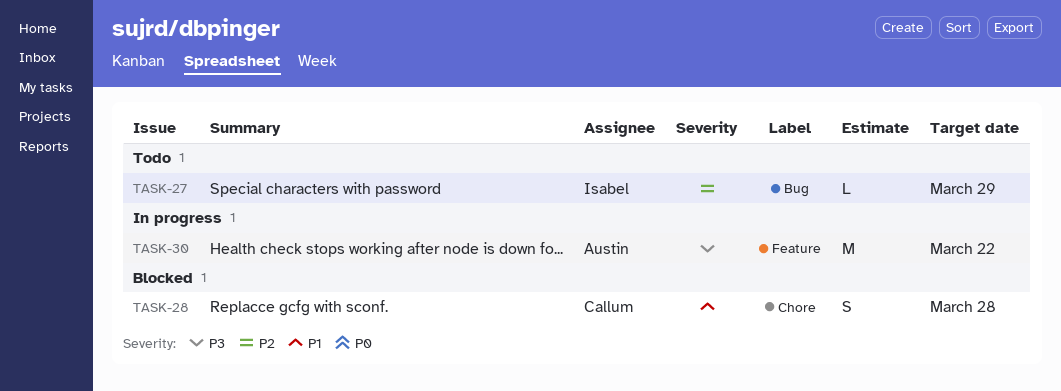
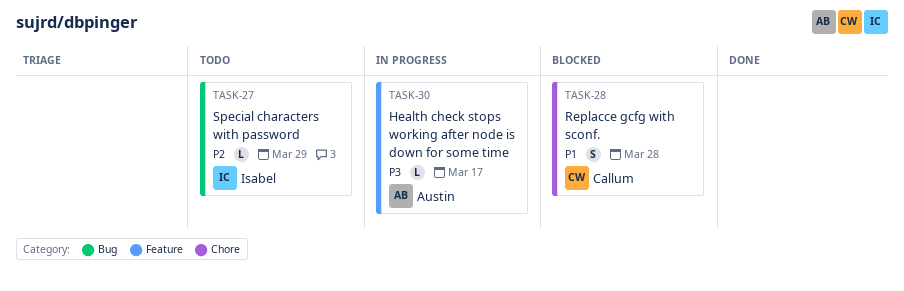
TASK-30, estimate: M -> L
TASK-30, due: Mar 22 -> Mar 17

